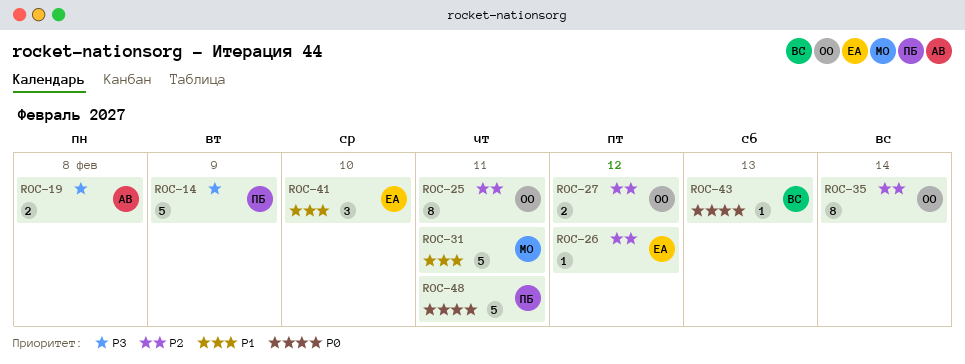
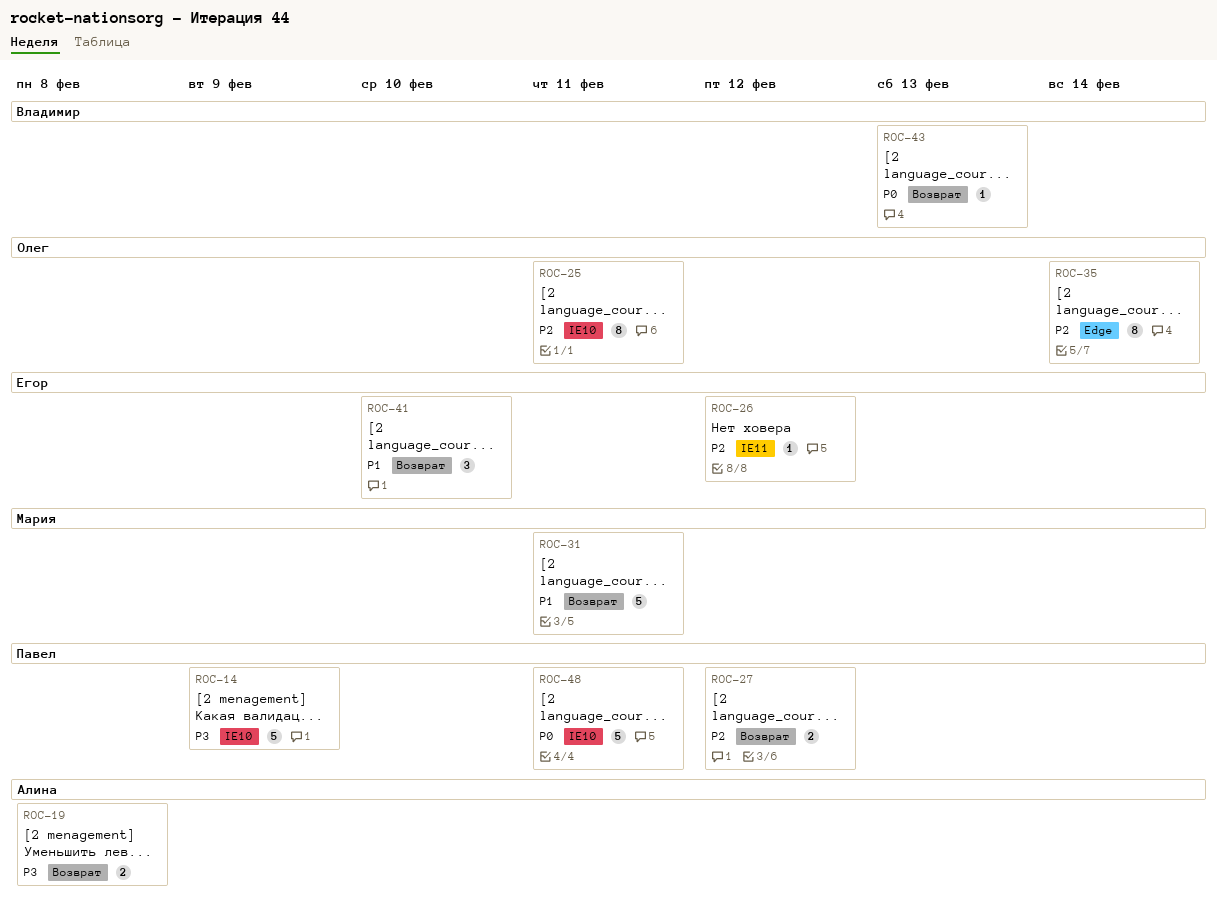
ROC-27, owner: Олег -> Павел

